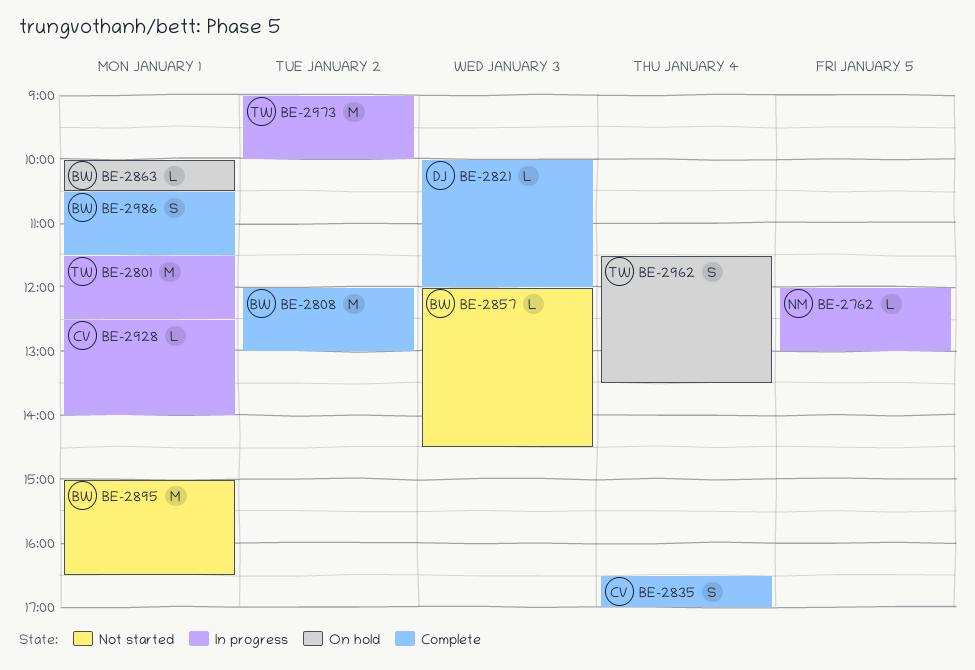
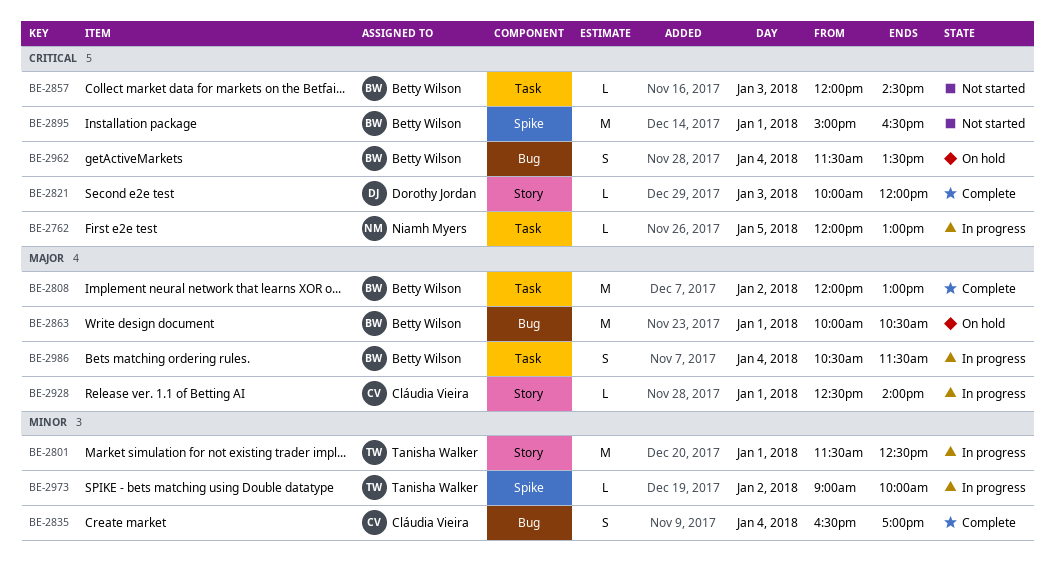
BE-2863, estimate: L -> M
BE-2962, owner: Tanisha Walker -> Betty Wilson
BE-2973, estimate: M -> L
BE-2986, status: Complete -> In progress
BE-2986, day: Jan 1 -> Jan 4

